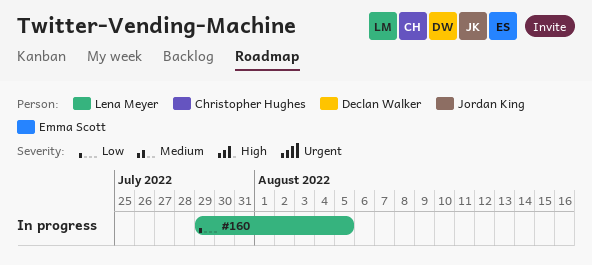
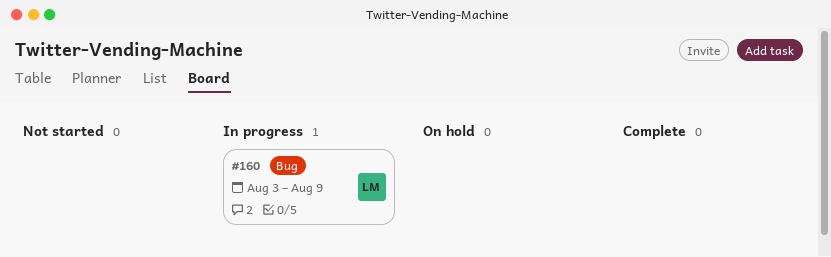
#160, start: Jul 29 -> Aug 3
#160, due: Aug 5 -> Aug 9

